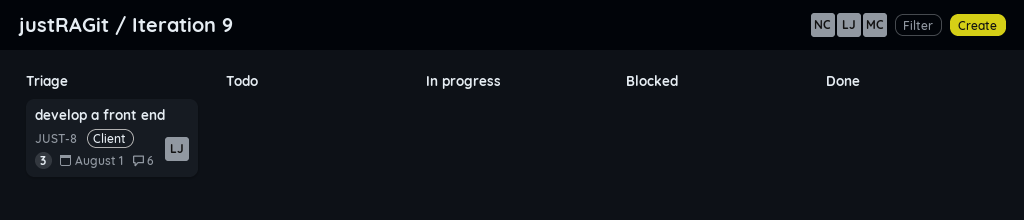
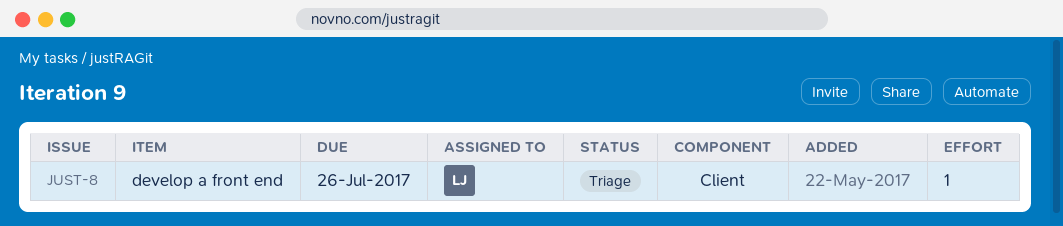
JUST-8, estimate: 3 -> 1
JUST-8, due: Aug 1 -> Jul 26

